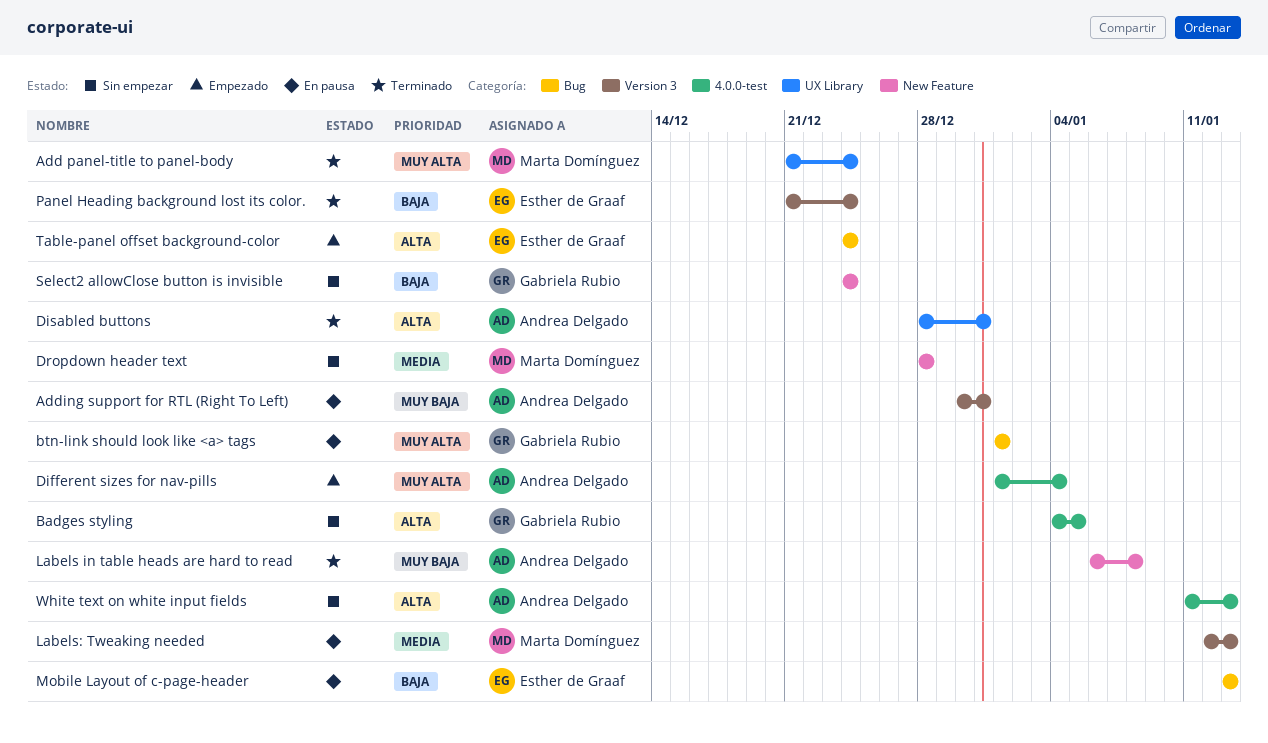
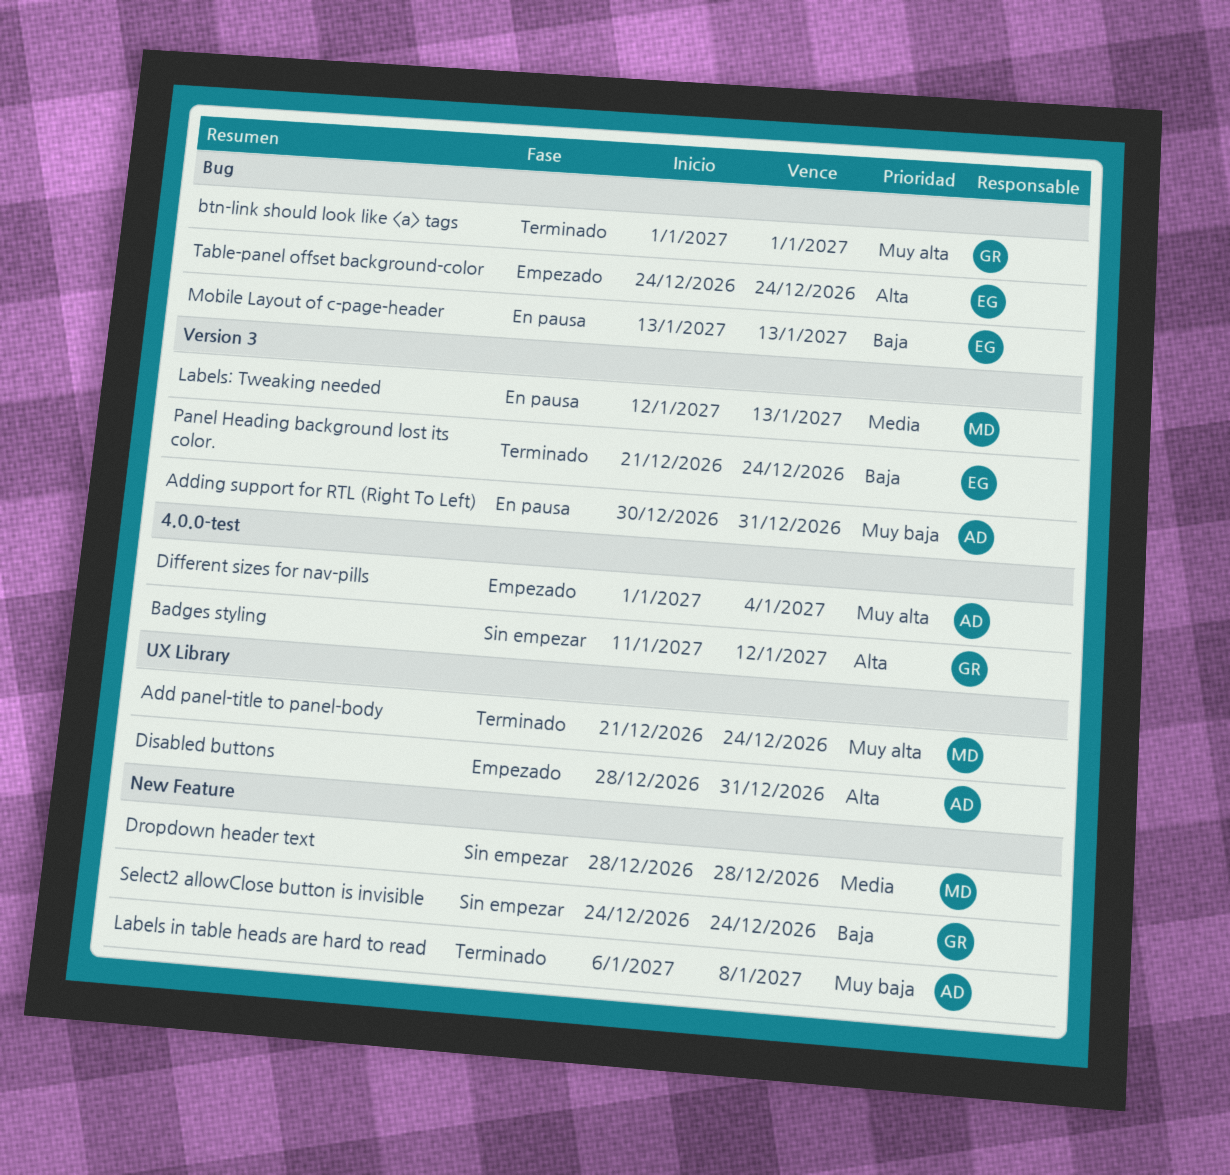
Badges styling, start: Jan 4 -> Jan 11
Badges styling, due: Jan 5 -> Jan 12
btn-link should look like <a> tags, status: En pausa -> Terminado
Disabled buttons, status: Terminado -> Empezado
White text on white input fields: present -> none

